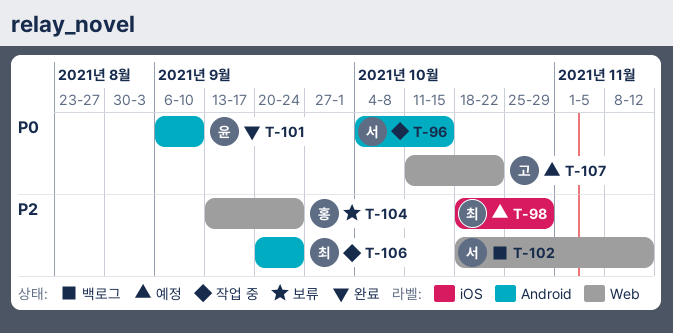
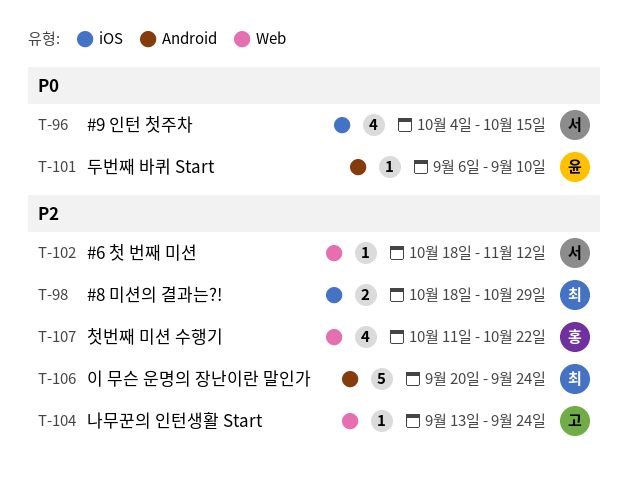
T-96, label: Android -> iOS
T-104, owner: 홍 -> 고
T-107, owner: 고 -> 홍
T-107, priority: P0 -> P2

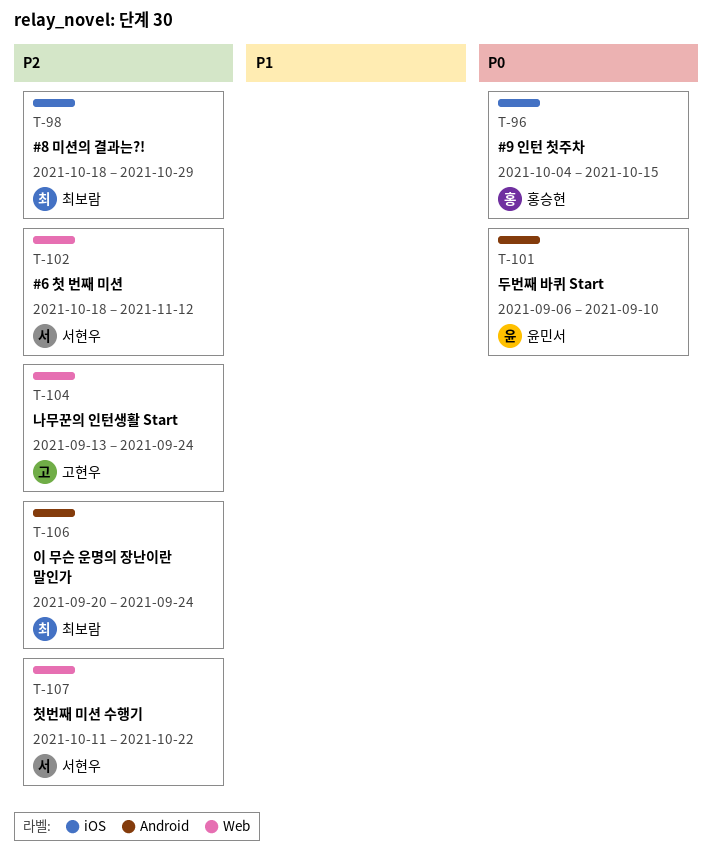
T-96, owner: 서현우 -> 홍승현
T-107, owner: 홍승현 -> 서현우

